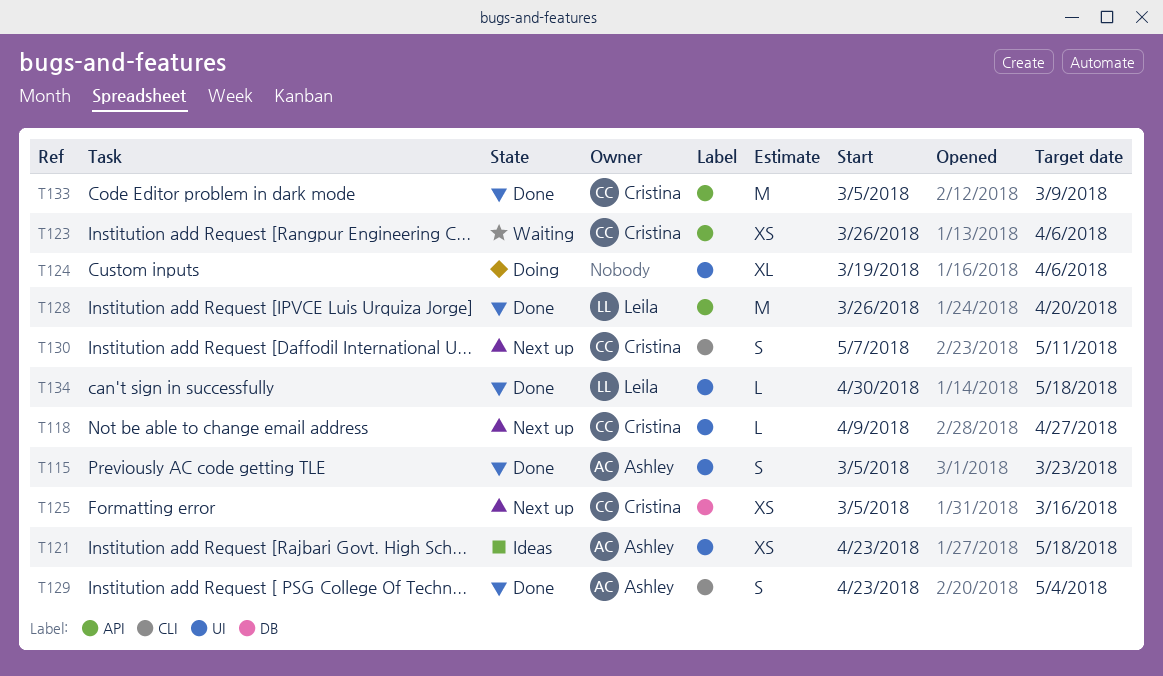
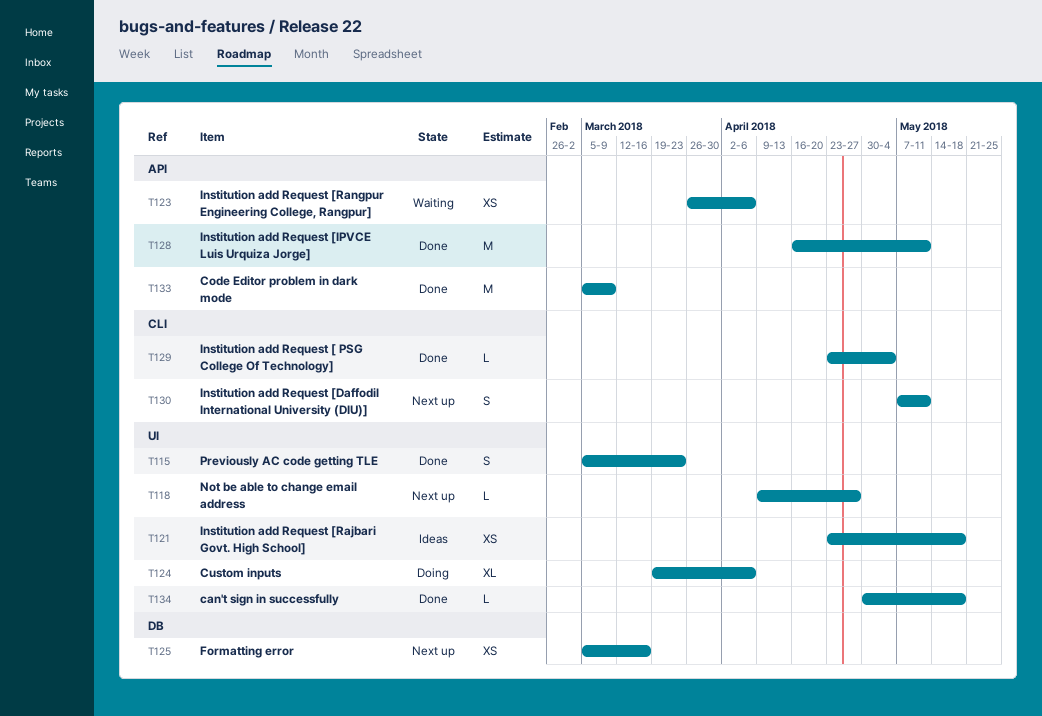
T128, start: Mar 26 -> Apr 16
T128, due: Apr 20 -> May 11
T129, estimate: S -> L

